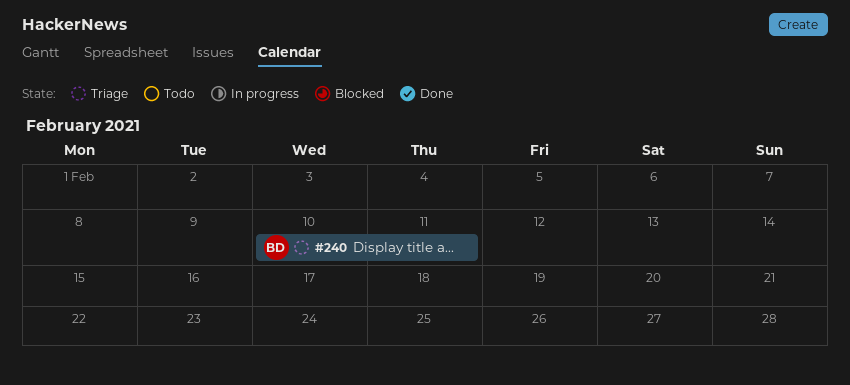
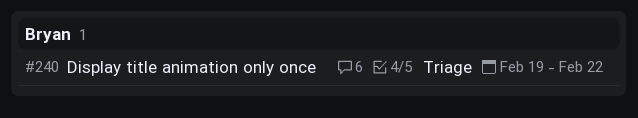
#240, start: Feb 10 -> Feb 19
#240, due: Feb 11 -> Feb 22

